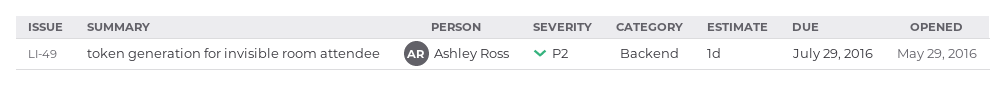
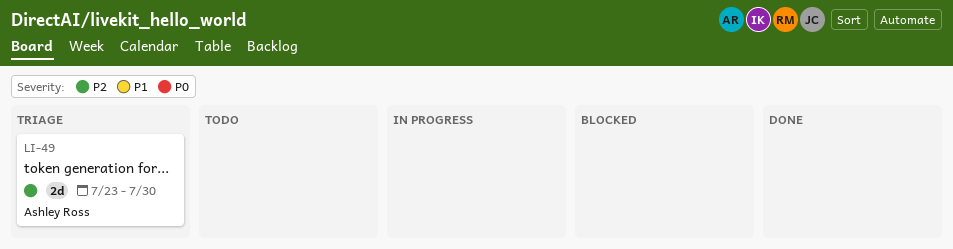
LI-49, estimate: 1d -> 2d
LI-49, due: Jul 29 -> Jul 30

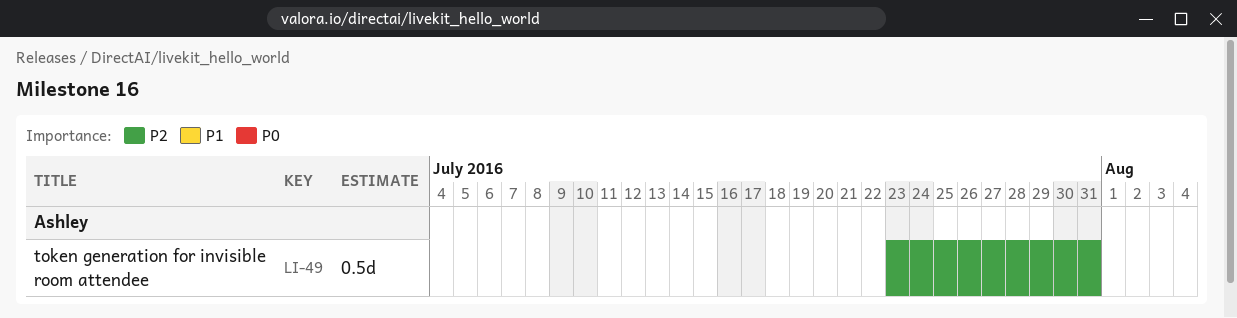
LI-49, estimate: 2d -> 0.5d
LI-49, due: Jul 30 -> Jul 31

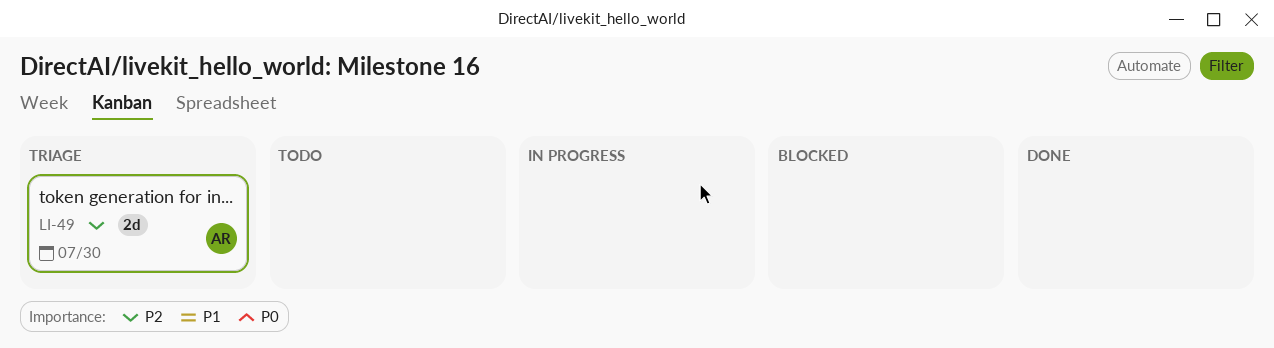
LI-49, estimate: 0.5d -> 2d
LI-49, due: Jul 31 -> Jul 30

